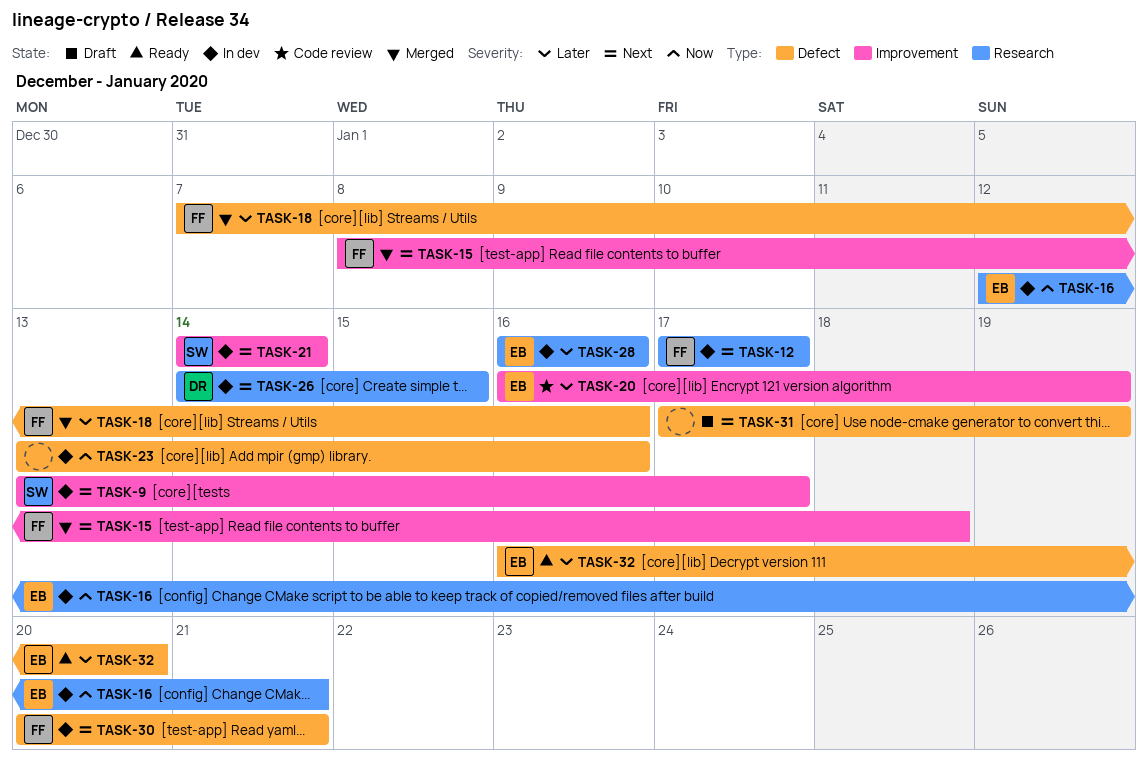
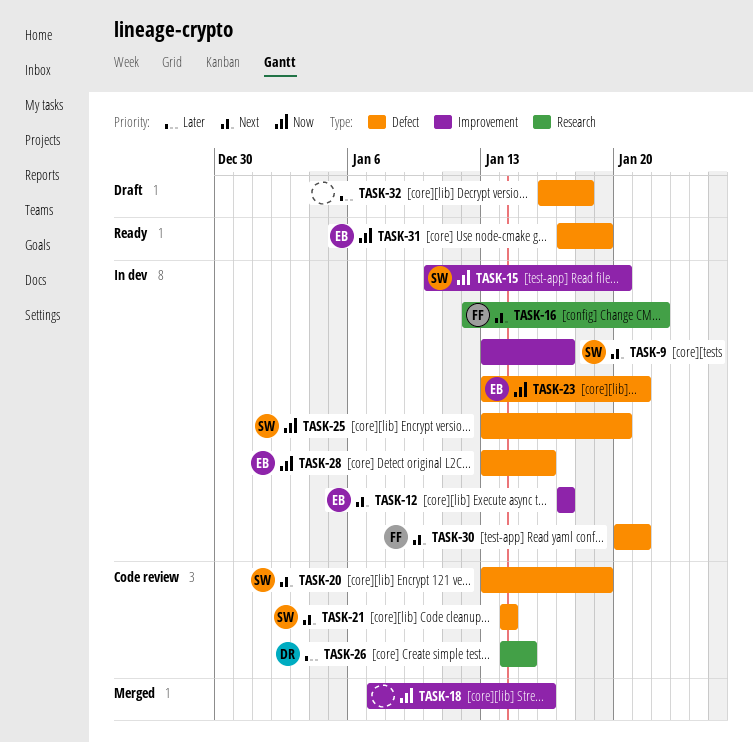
TASK-12, owner: FF -> EB
TASK-12, label: Research -> Improvement
TASK-15, status: Merged -> In dev
TASK-15, owner: FF -> SW
TASK-15, priority: Next -> Now
TASK-15, start: Jan 8 -> Jan 10
TASK-15, due: Jan 18 -> Jan 20
TASK-16, owner: EB -> FF
TASK-16, priority: Now -> Next
TASK-16, due: Jan 21 -> Jan 22
TASK-18, owner: FF -> none
TASK-18, priority: Later -> Now
TASK-18, label: Defect -> Improvement
TASK-20, owner: EB -> SW
TASK-20, priority: Later -> Next
TASK-20, label: Improvement -> Defect
TASK-20, start: Jan 16 -> Jan 13
TASK-21, status: In dev -> Code review
TASK-21, label: Improvement -> Defect
TASK-23, owner: none -> EB
TASK-23, due: Jan 16 -> Jan 21
TASK-25: none -> present
TASK-26, status: In dev -> Code review
TASK-26, priority: Next -> Later
TASK-28, priority: Later -> Now
TASK-28, label: Research -> Defect
TASK-28, start: Jan 16 -> Jan 13
TASK-31, status: Draft -> Ready
TASK-31, owner: none -> EB
TASK-31, priority: Next -> Now
TASK-32, status: Ready -> Draft
TASK-32, owner: EB -> none
TASK-32, due: Jan 20 -> Jan 18

